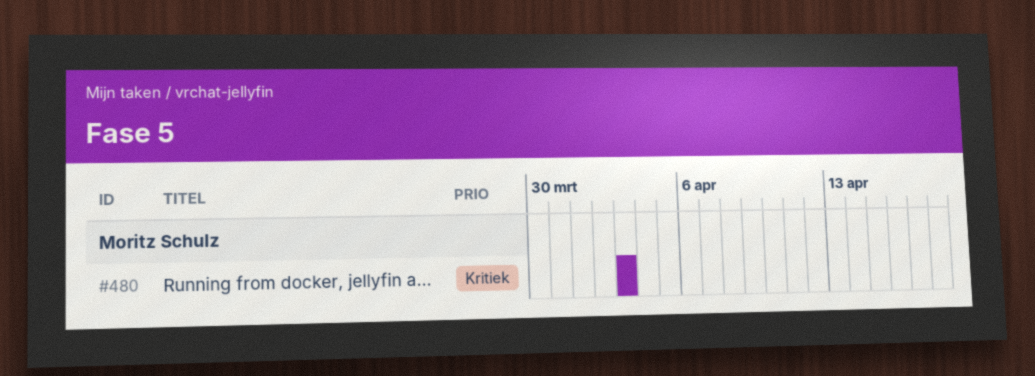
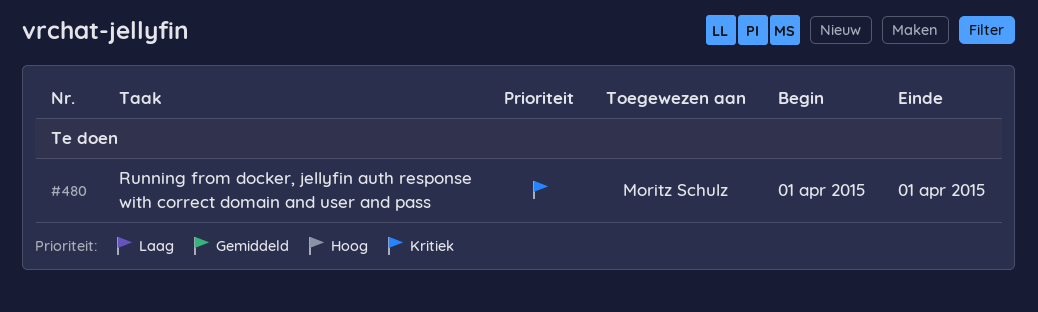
#480, start: Apr 3 -> Apr 1
#480, due: Apr 3 -> Apr 1

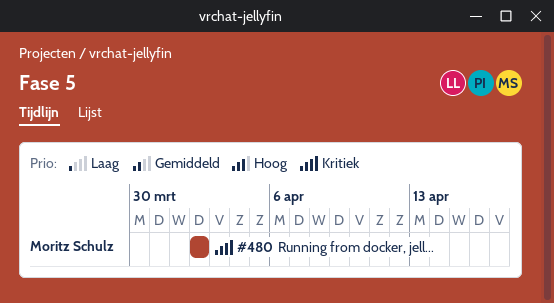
#480, start: Apr 1 -> Apr 2
#480, due: Apr 1 -> Apr 2

